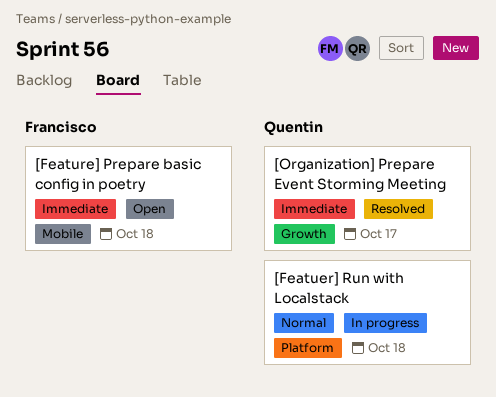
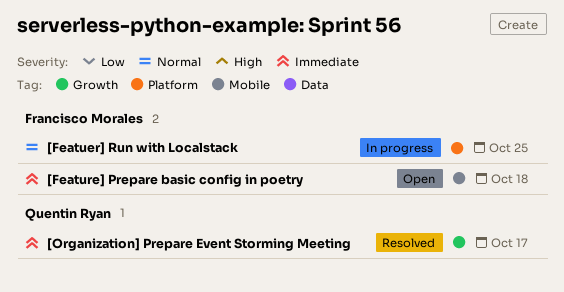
[Featuer] Run with Localstack, owner: Quentin Ryan -> Francisco Morales
[Featuer] Run with Localstack, due: Oct 18 -> Oct 25

